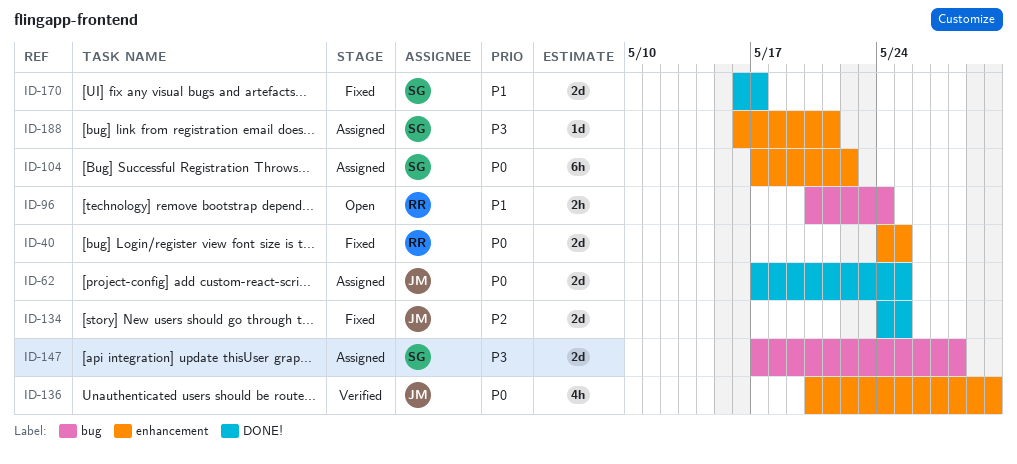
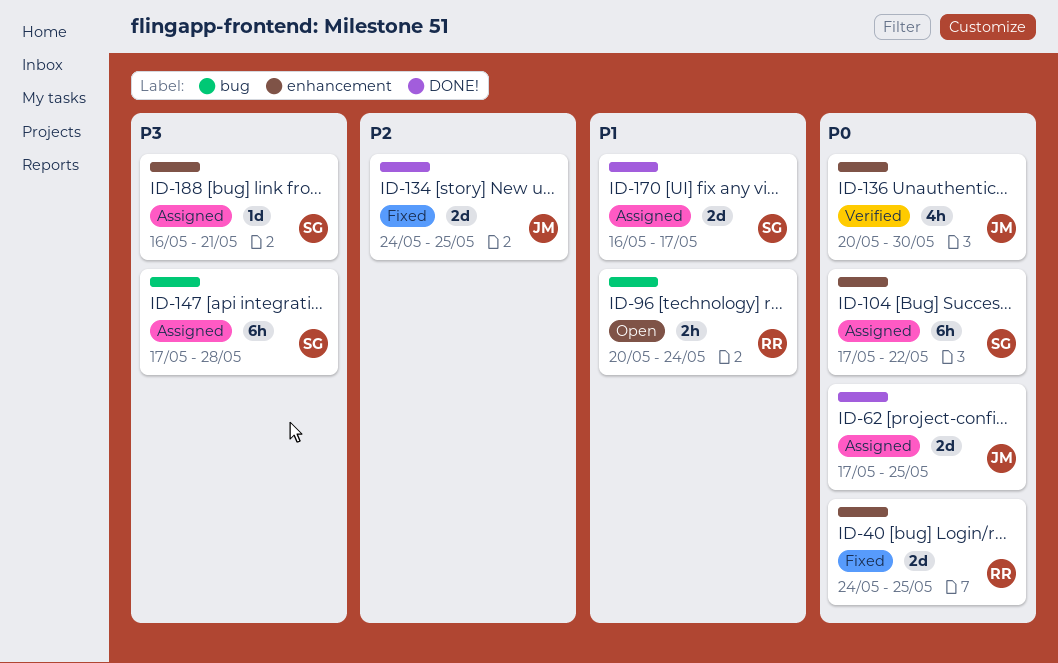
ID-147, estimate: 2d -> 6h
ID-170, status: Fixed -> Assigned

